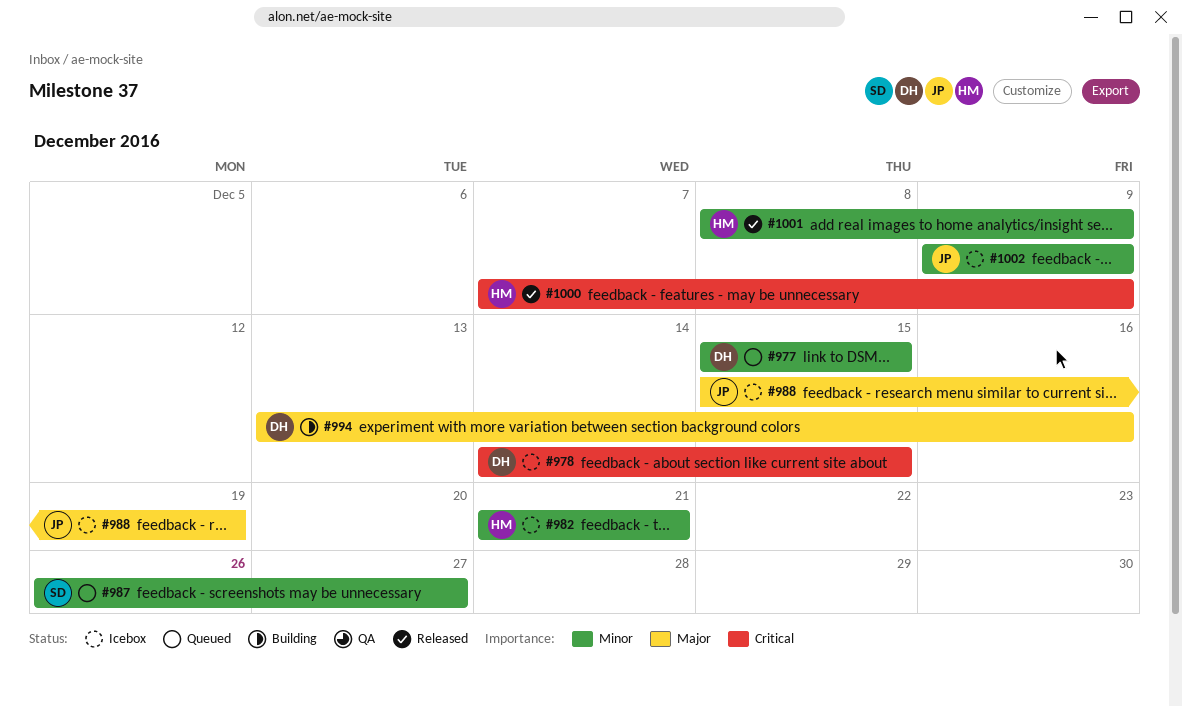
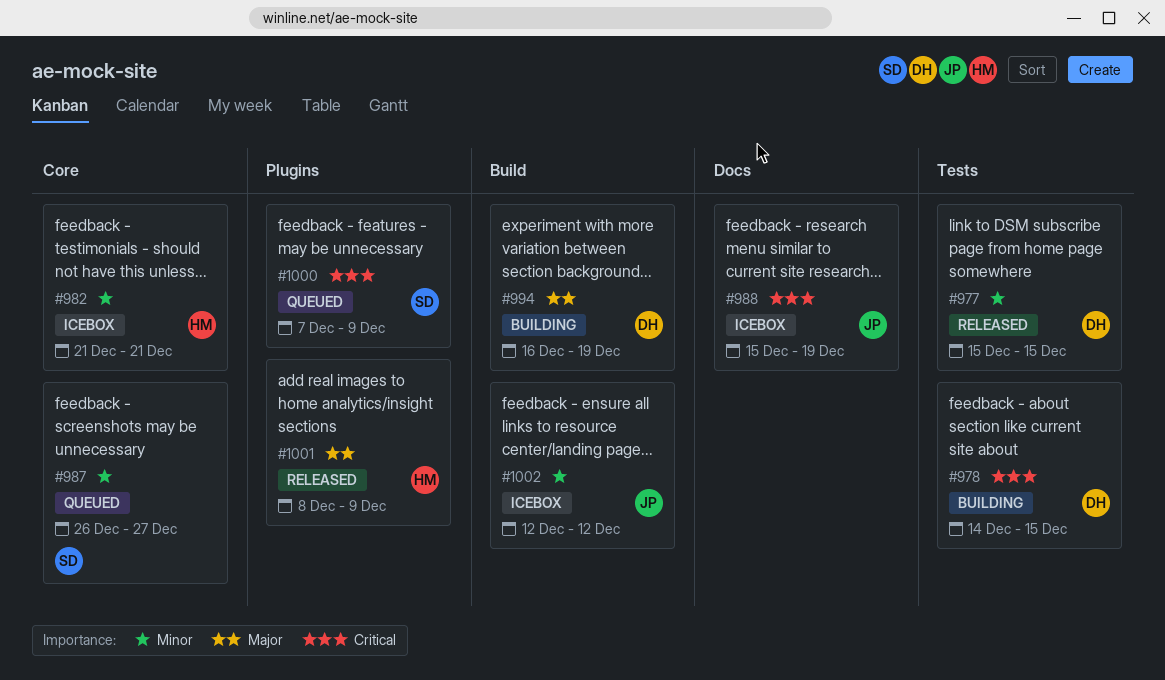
#977, status: Queued -> Released
#978, status: Icebox -> Building
#988, priority: Major -> Critical
#994, start: Dec 13 -> Dec 16
#994, due: Dec 16 -> Dec 19
#1000, status: Released -> Queued
#1000, owner: HM -> SD
#1001, priority: Minor -> Major
#1002, start: Dec 9 -> Dec 12
#1002, due: Dec 9 -> Dec 12

